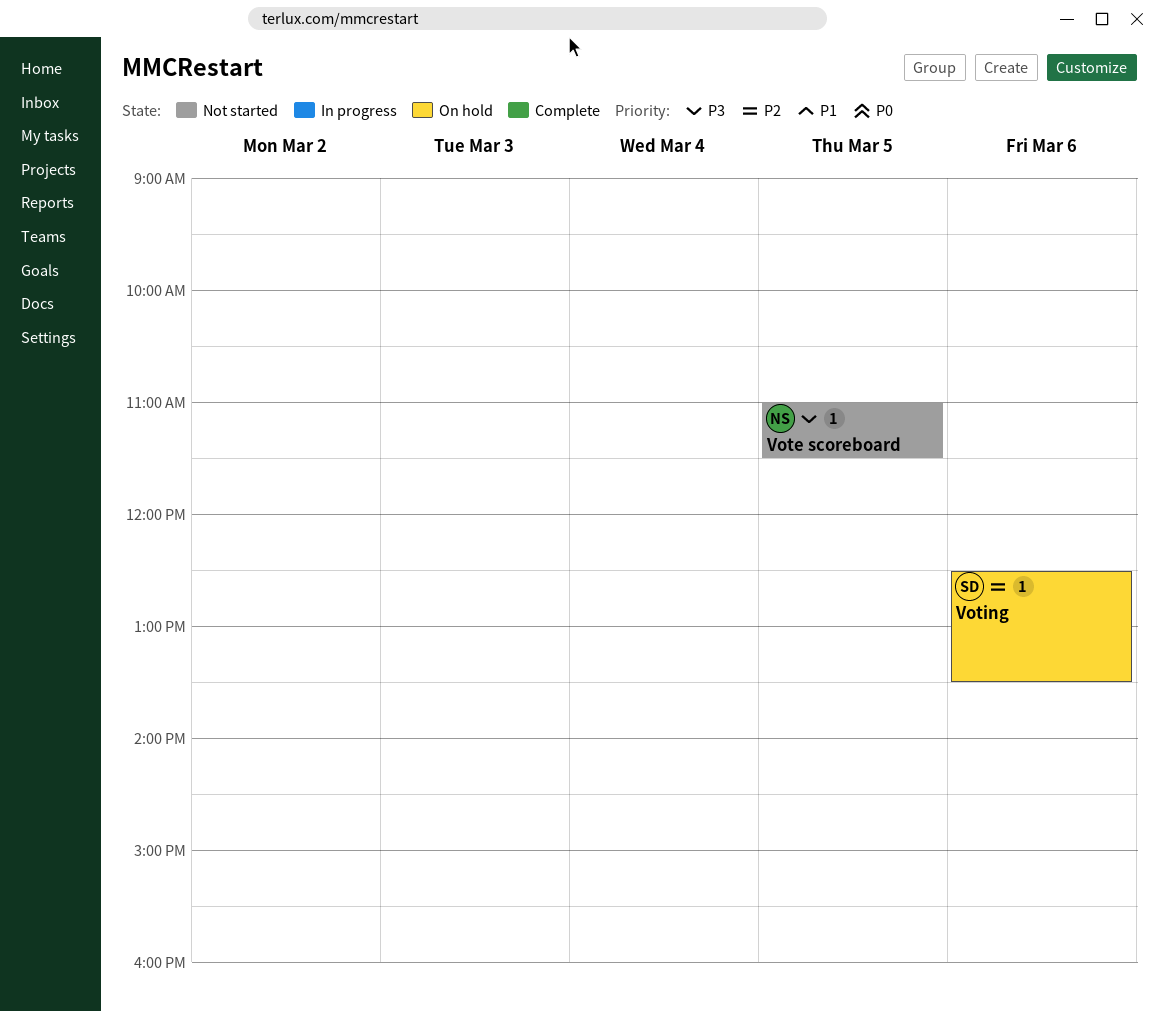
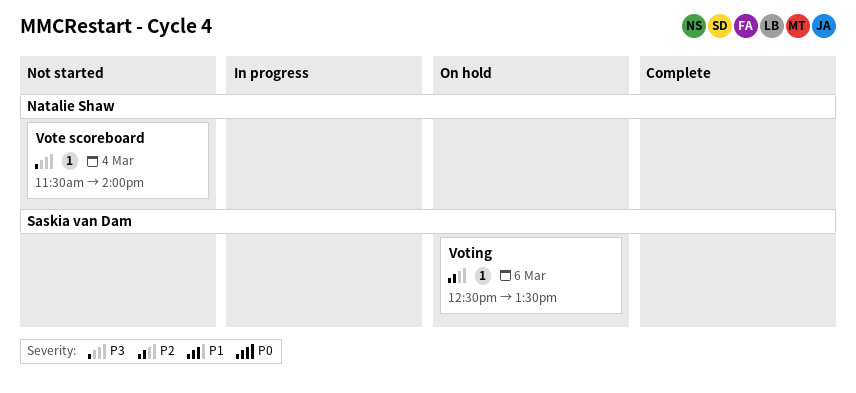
Vote scoreboard, day: Mar 5 -> Mar 4
Vote scoreboard, begins: 11:00 -> 11:30
Vote scoreboard, ends: 11:30 -> 14:00

